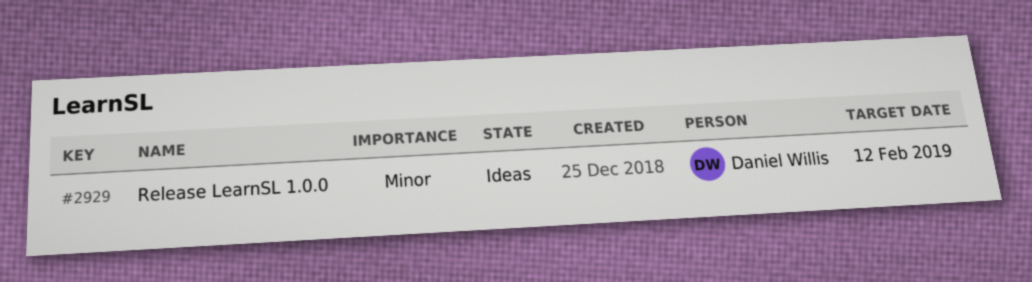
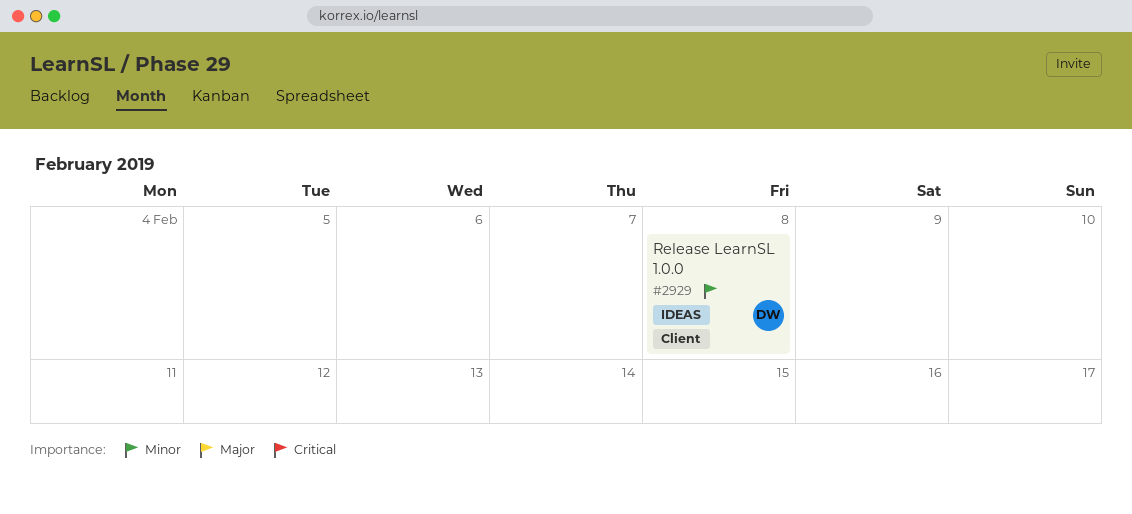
#2929, due: Feb 12 -> Feb 8

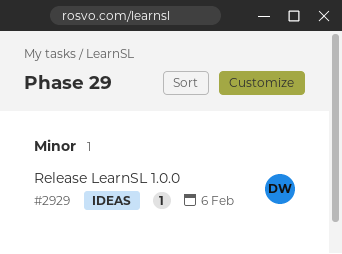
#2929, due: Feb 8 -> Feb 6

